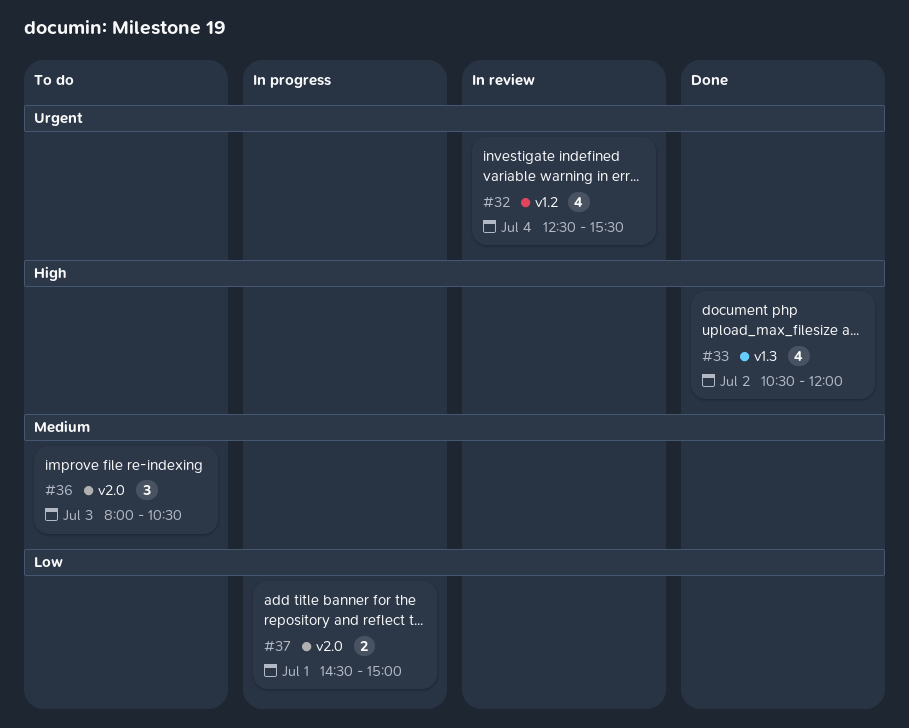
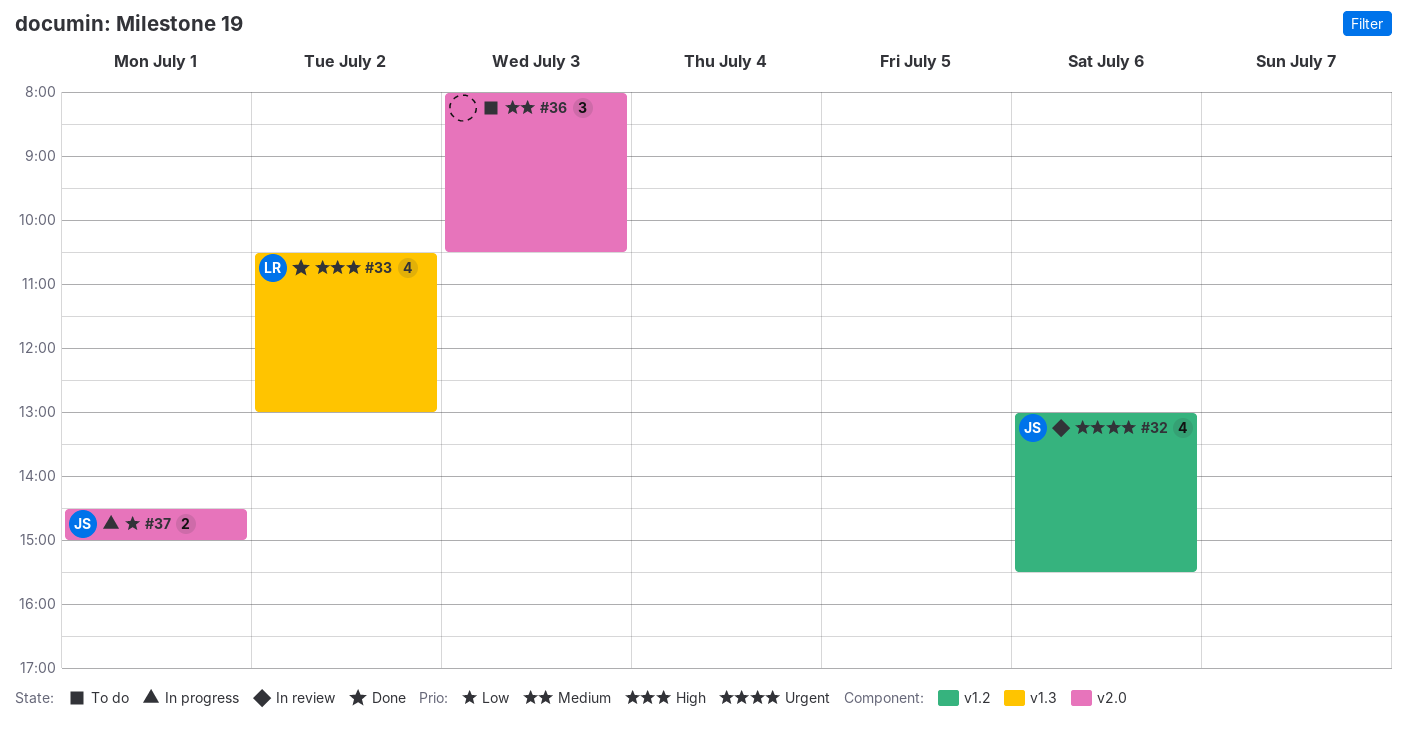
#32, day: Jul 4 -> Jul 6
#32, begins: 12:30 -> 13:00
#33, ends: 12:00 -> 13:00

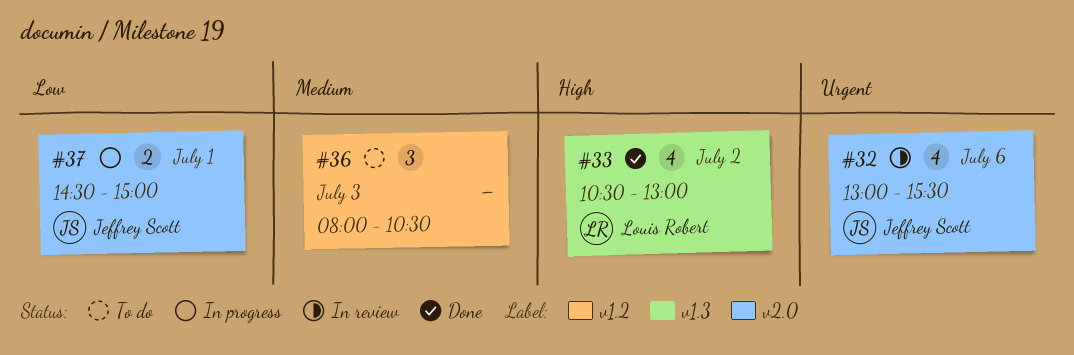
#32, label: v1.2 -> v2.0
#36, label: v2.0 -> v1.2

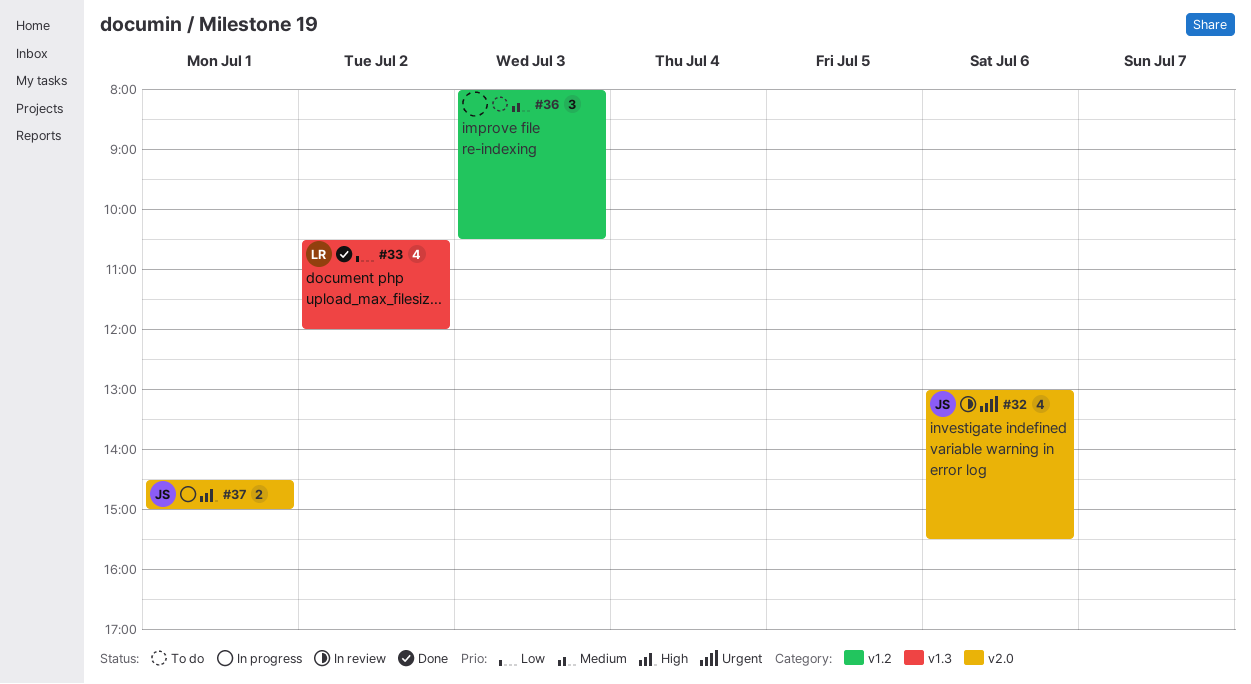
#33, priority: High -> Low
#33, ends: 13:00 -> 12:00
#37, priority: Low -> High

